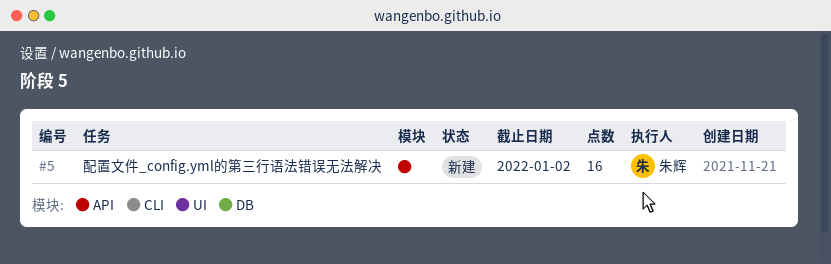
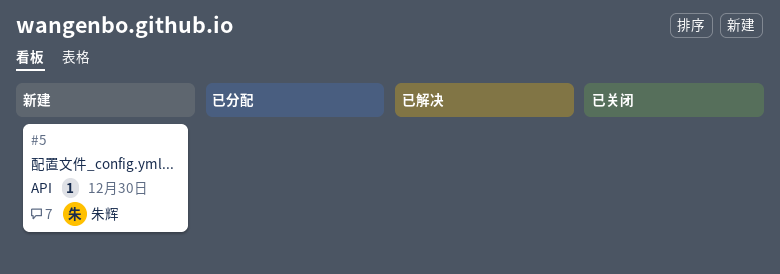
#5, estimate: 16 -> 1
#5, due: Jan 2 -> Dec 30

